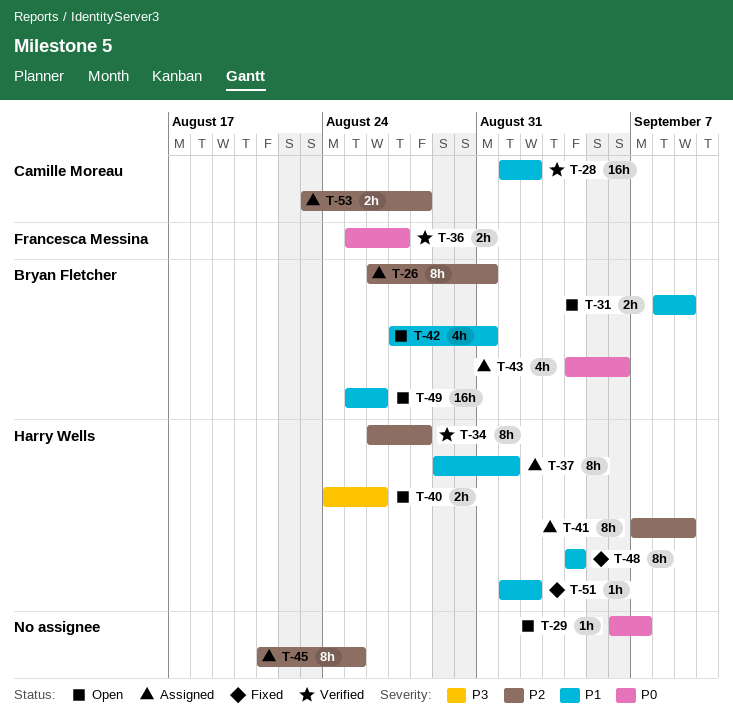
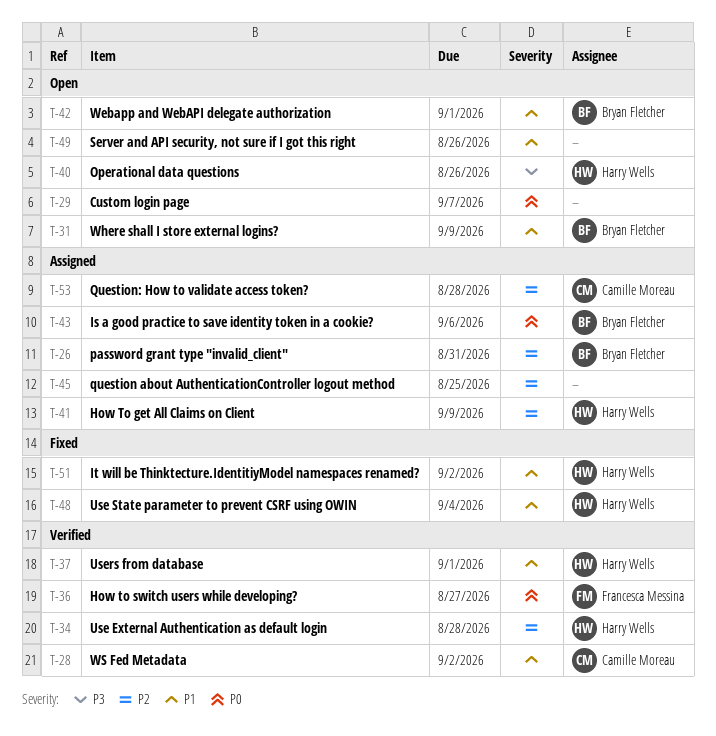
T-37, status: Assigned -> Verified
T-42, due: Aug 31 -> Sep 1
T-49, owner: Bryan Fletcher -> none

